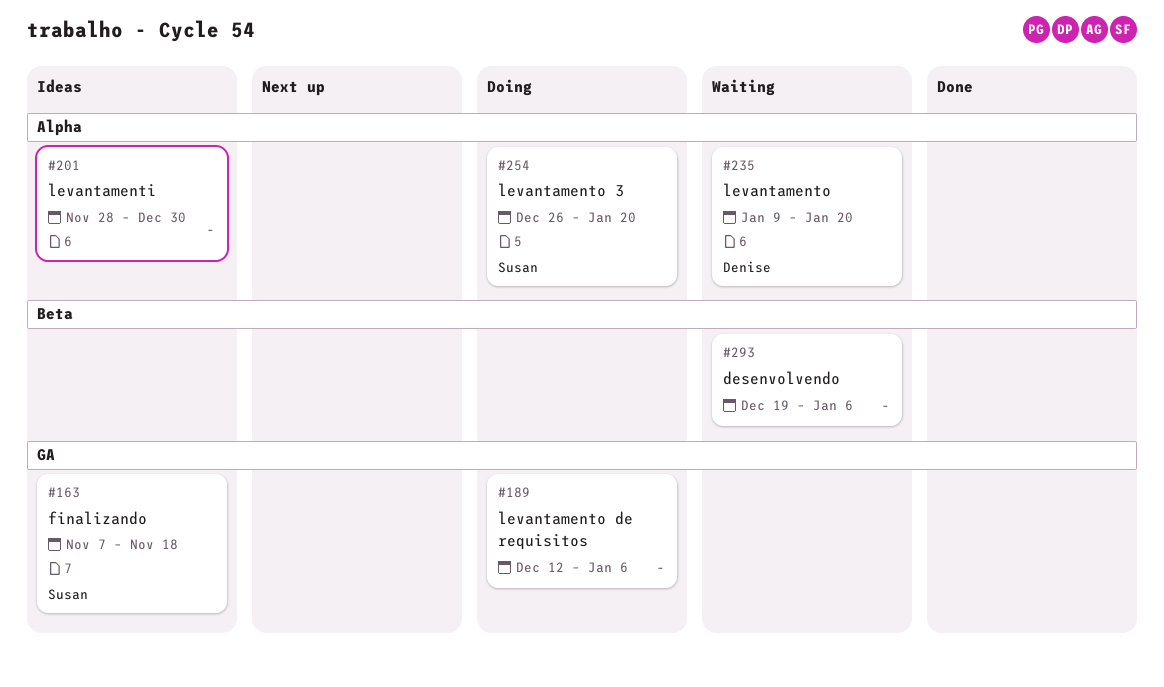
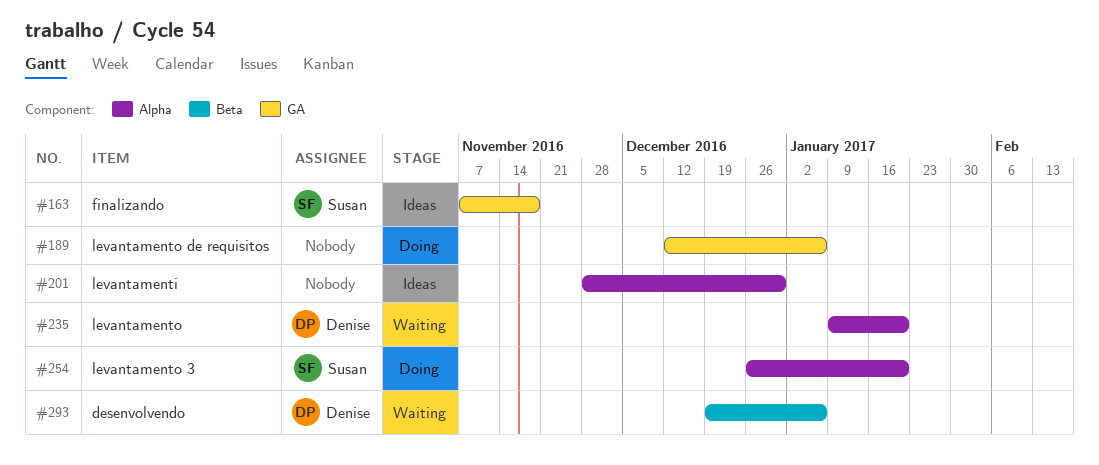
#293, owner: none -> Denise

